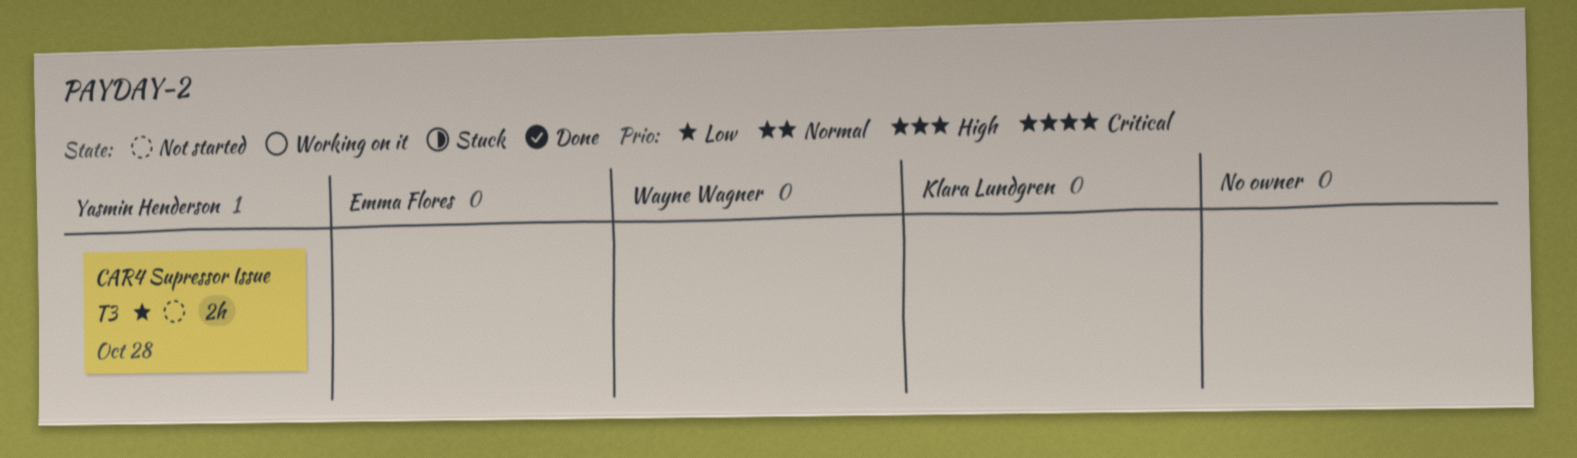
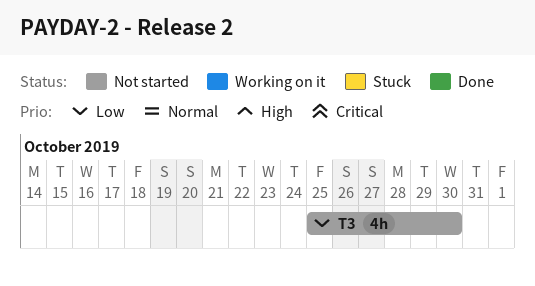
T3, estimate: 2h -> 4h
T3, due: Oct 28 -> Oct 30

